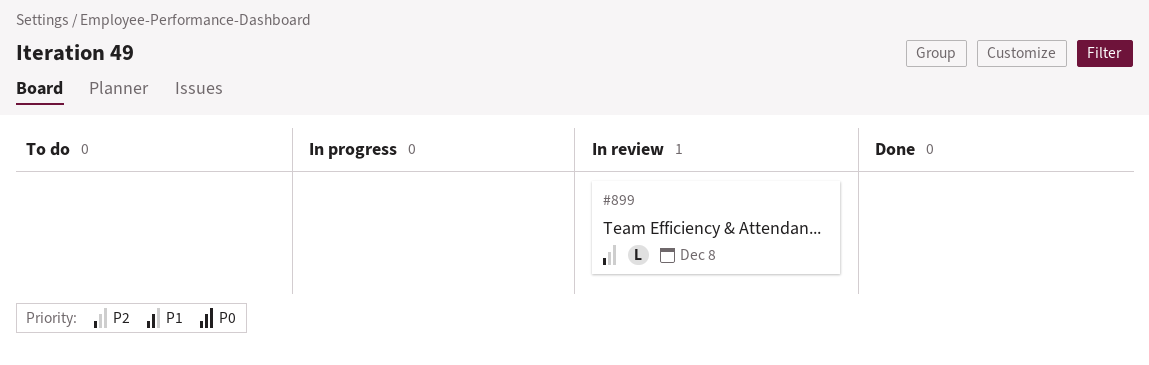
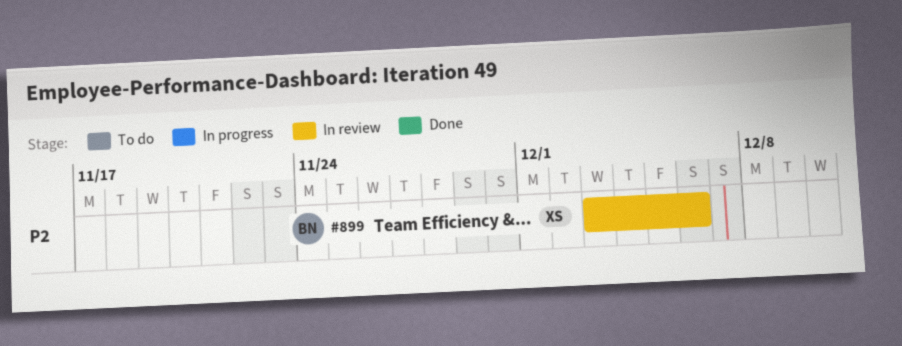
#899, estimate: L -> XS
#899, due: Dec 8 -> Dec 6

